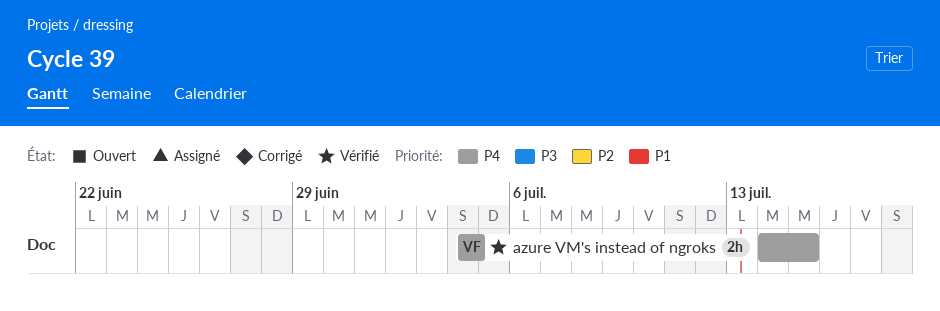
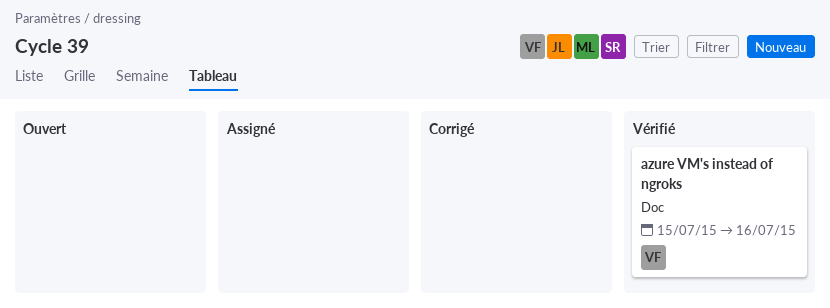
azure VM's instead of ngroks, start: Jul 14 -> Jul 15
azure VM's instead of ngroks, due: Jul 15 -> Jul 16

